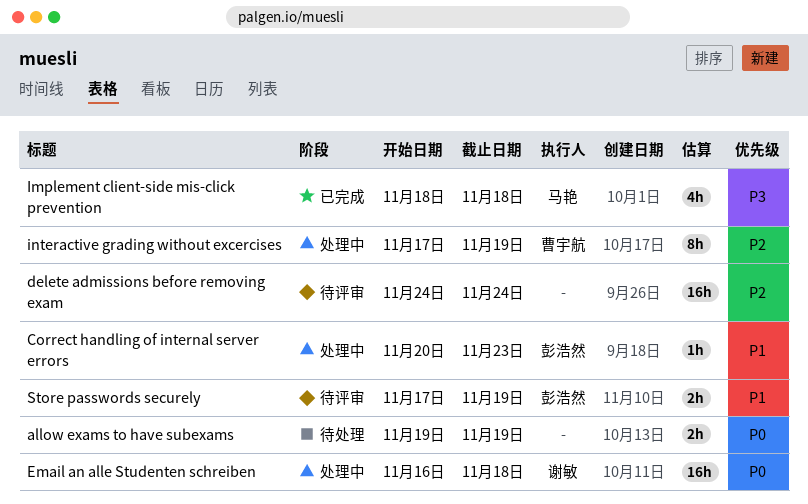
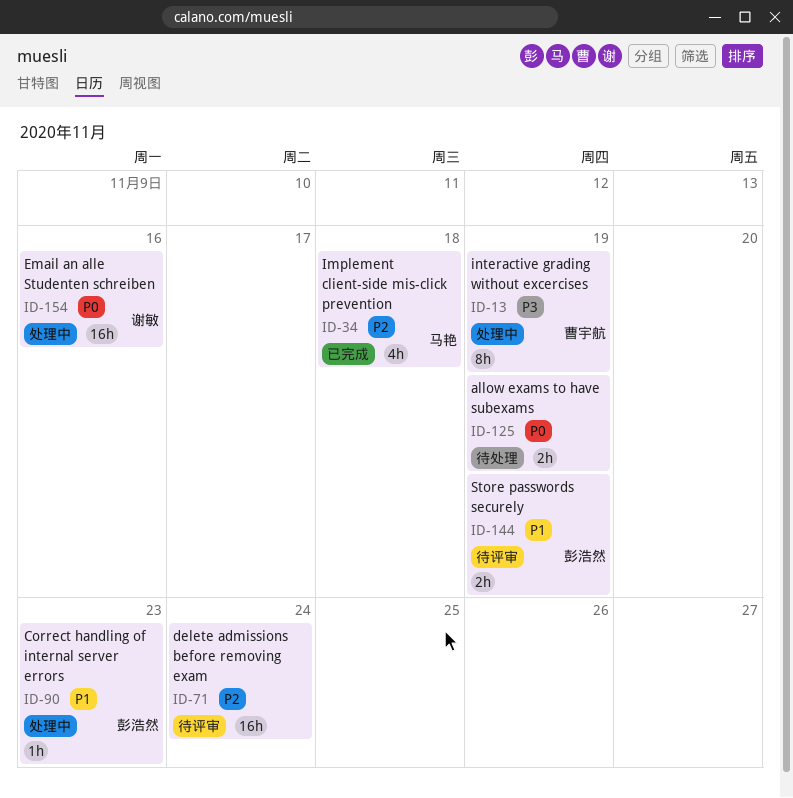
Email an alle Studenten schreiben, due: Nov 18 -> Nov 16
Implement client-side mis-click prevention, priority: P3 -> P2
interactive grading without excercises, priority: P2 -> P3

